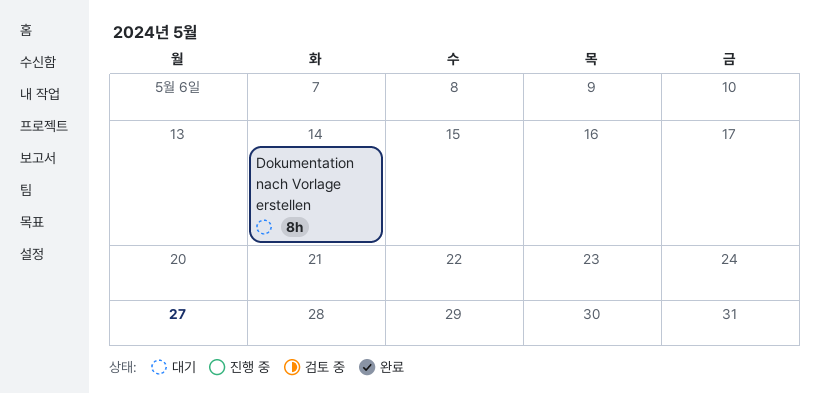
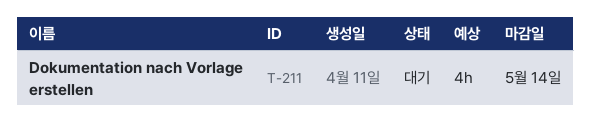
Dokumentation nach Vorlage erstellen, estimate: 8h -> 4h

